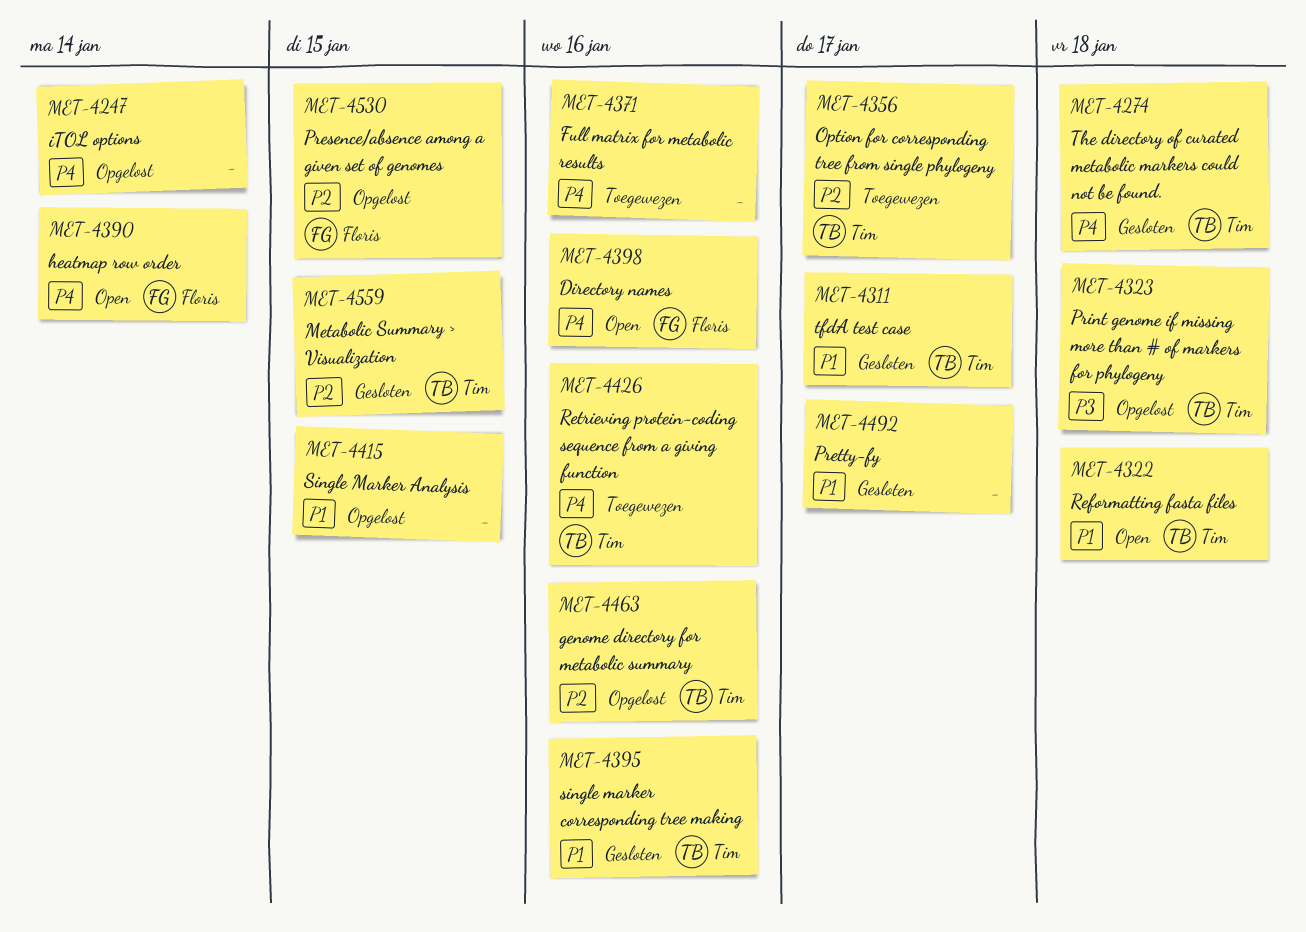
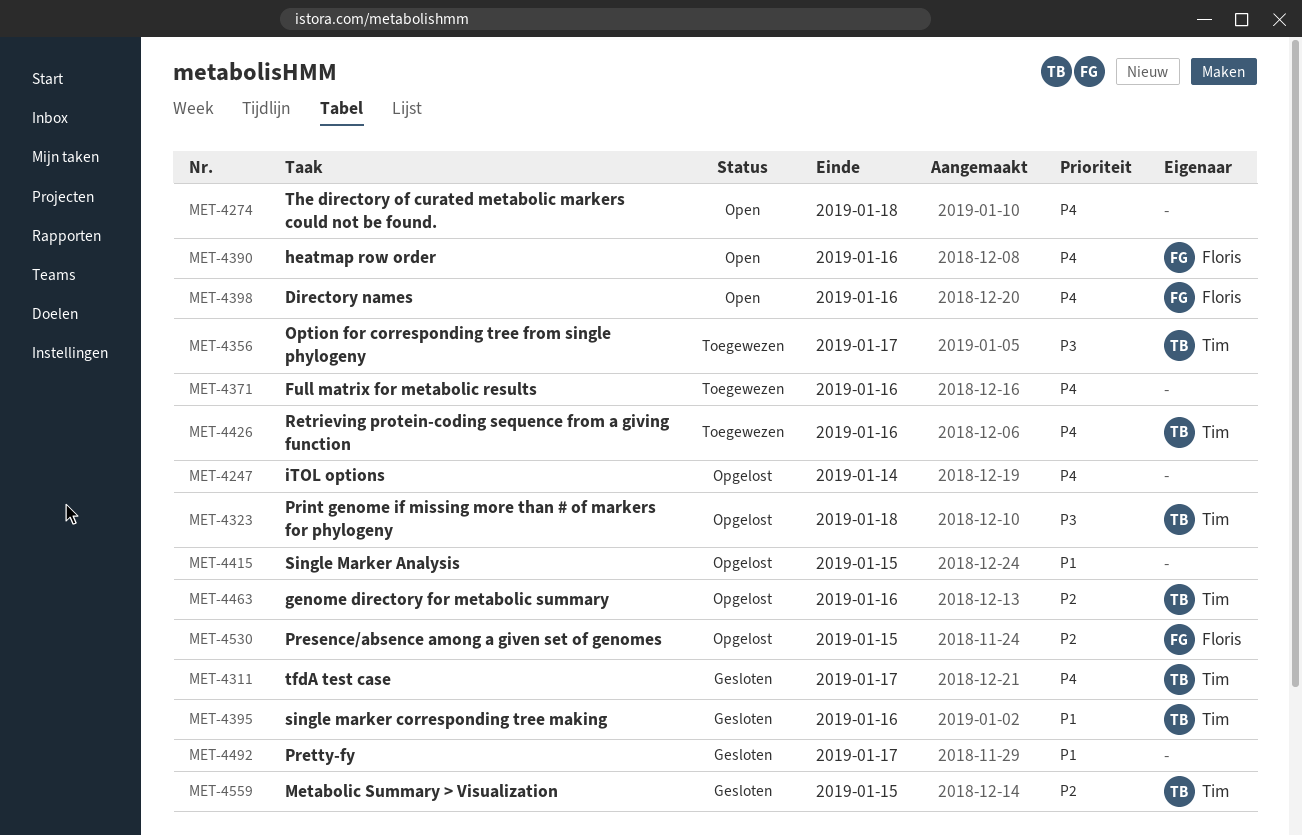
MET-4274, status: Gesloten -> Open
MET-4274, owner: Tim -> none
MET-4311, priority: P1 -> P4
MET-4322: present -> none
MET-4356, priority: P2 -> P3
MET-4390, due: Jan 14 -> Jan 16

